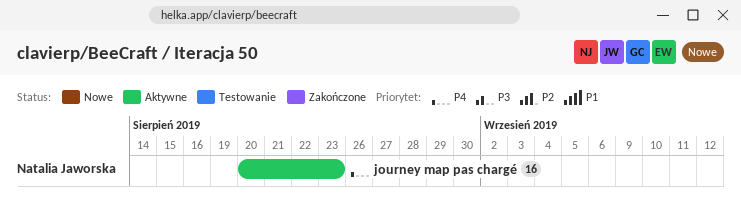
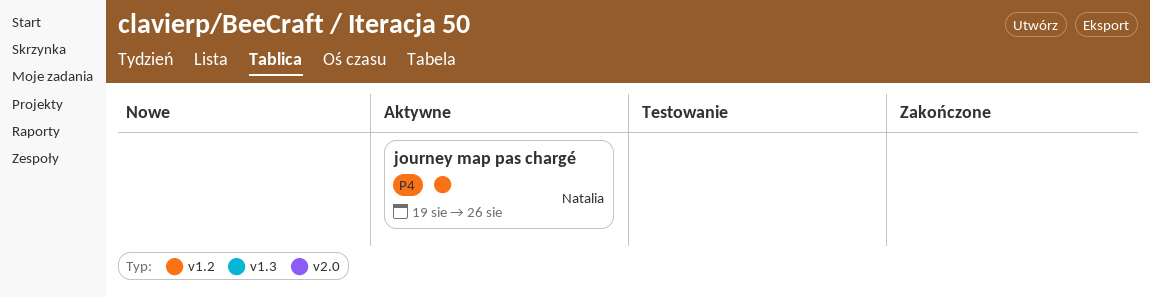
journey map pas chargé, start: Aug 20 -> Aug 19
journey map pas chargé, due: Aug 23 -> Aug 26

